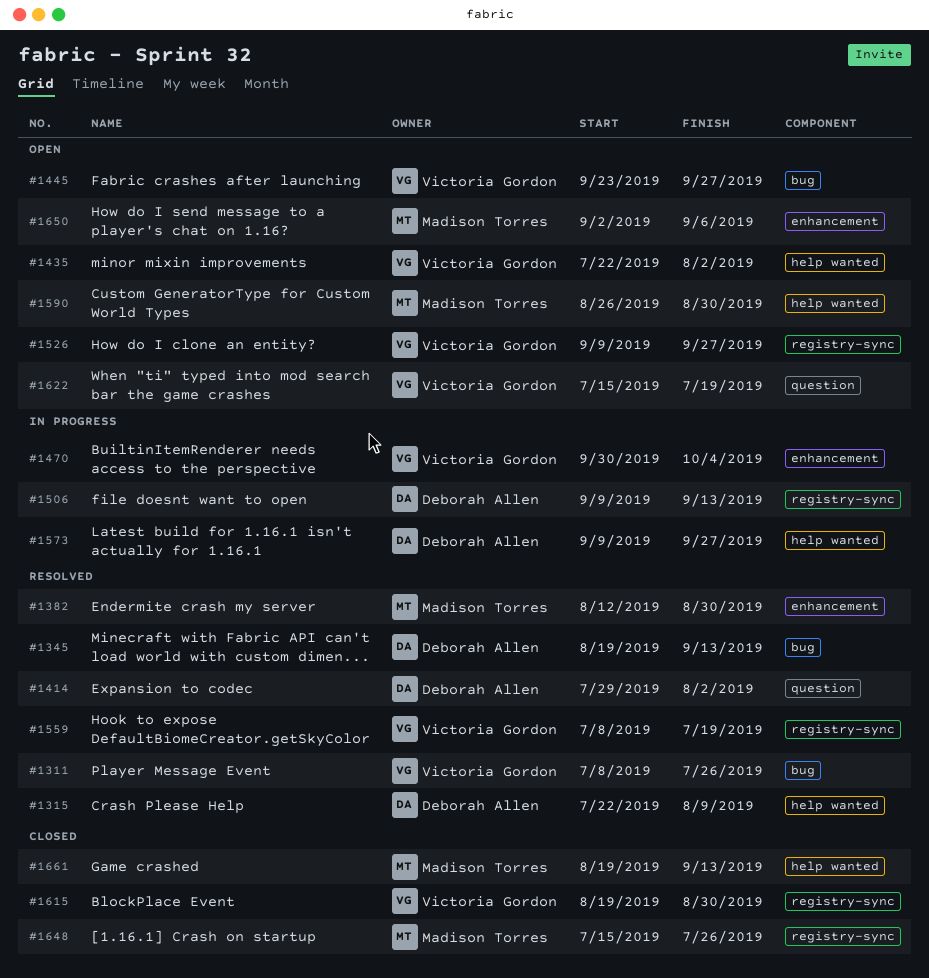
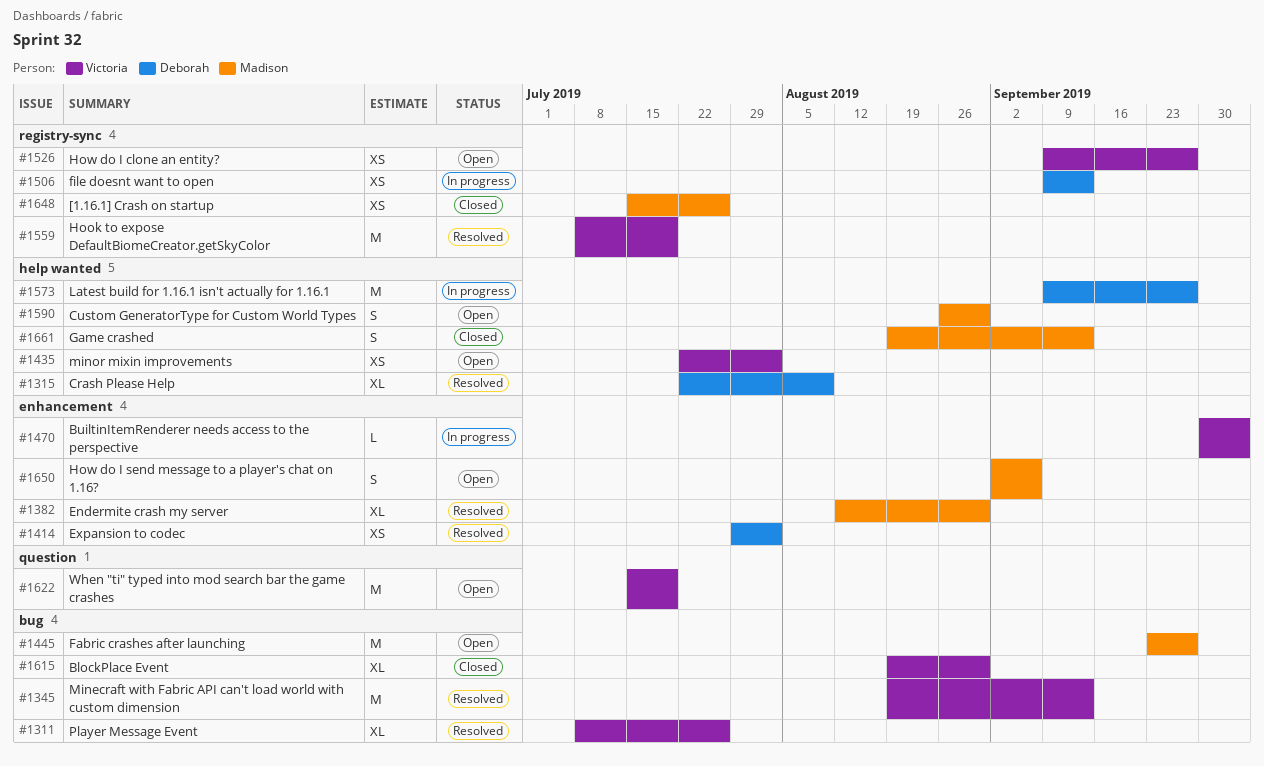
#1345, owner: Deborah Allen -> Victoria Gordon
#1414, label: question -> enhancement
#1445, owner: Victoria Gordon -> Madison Torres
#1615, label: registry-sync -> bug

